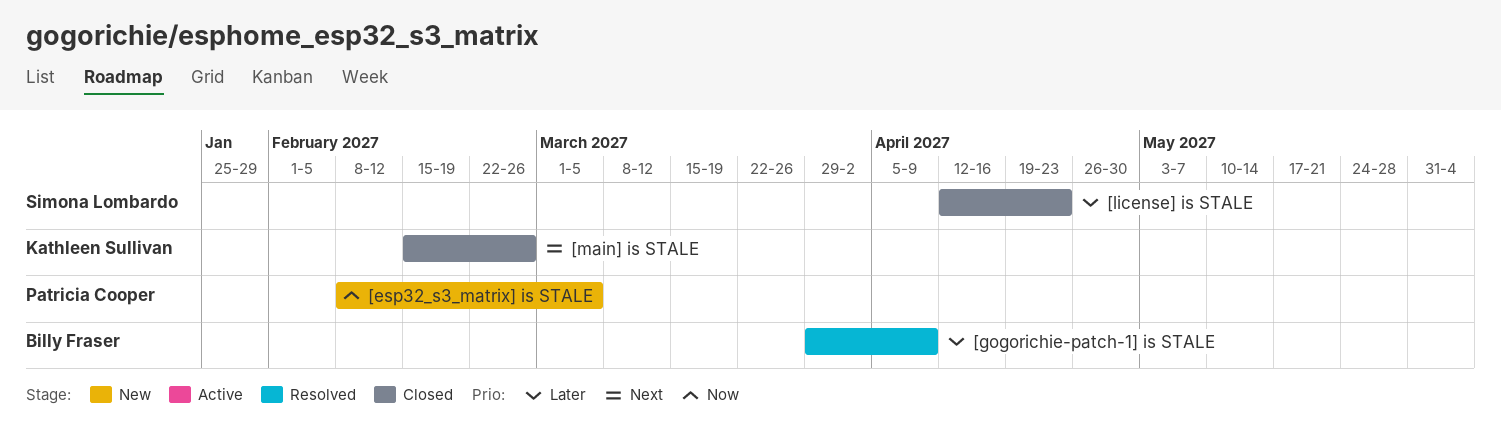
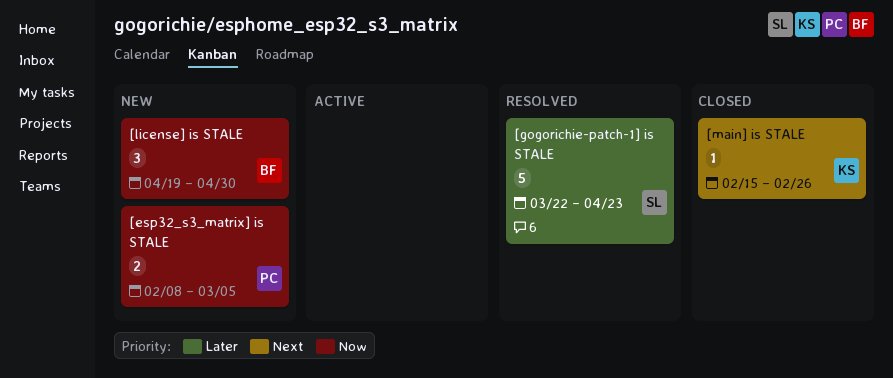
[gogorichie-patch-1] is STALE, owner: Billy Fraser -> Simona Lombardo
[gogorichie-patch-1] is STALE, start: Mar 29 -> Mar 22
[gogorichie-patch-1] is STALE, due: Apr 9 -> Apr 23
[license] is STALE, status: Closed -> New
[license] is STALE, owner: Simona Lombardo -> Billy Fraser
[license] is STALE, priority: Later -> Now
[license] is STALE, start: Apr 12 -> Apr 19
[license] is STALE, due: Apr 23 -> Apr 30

